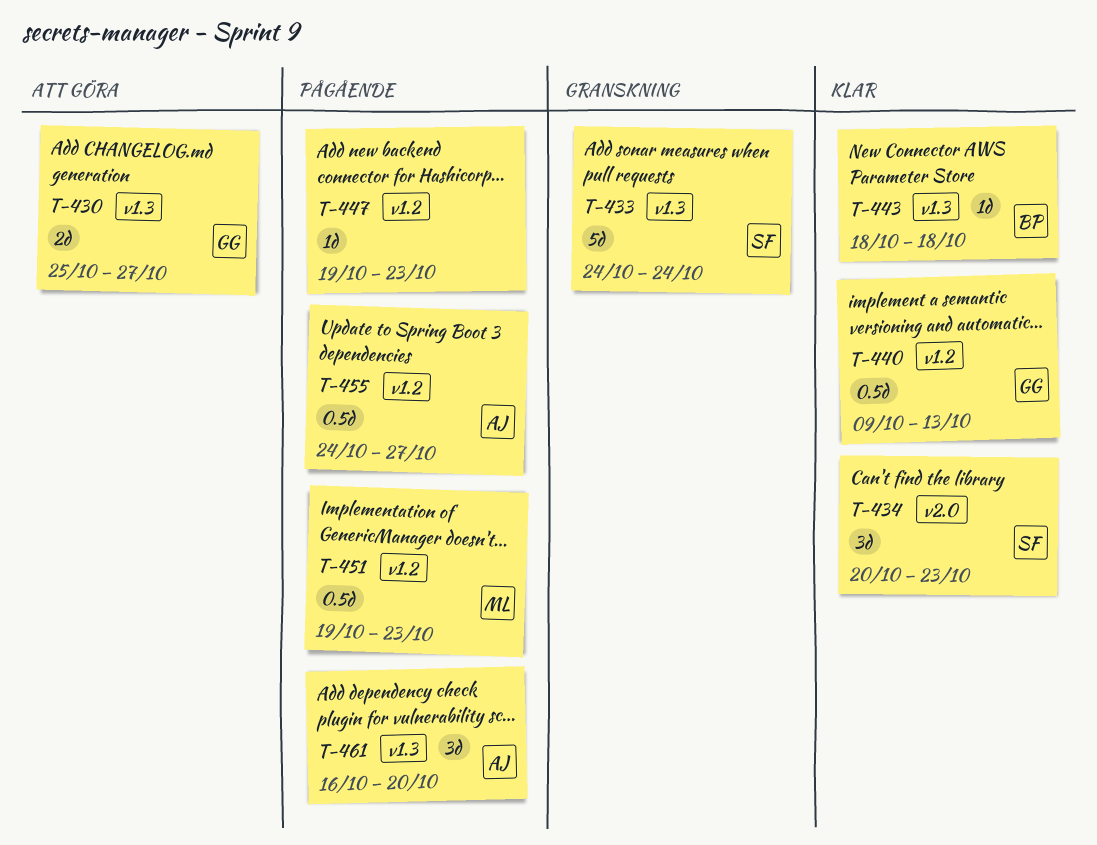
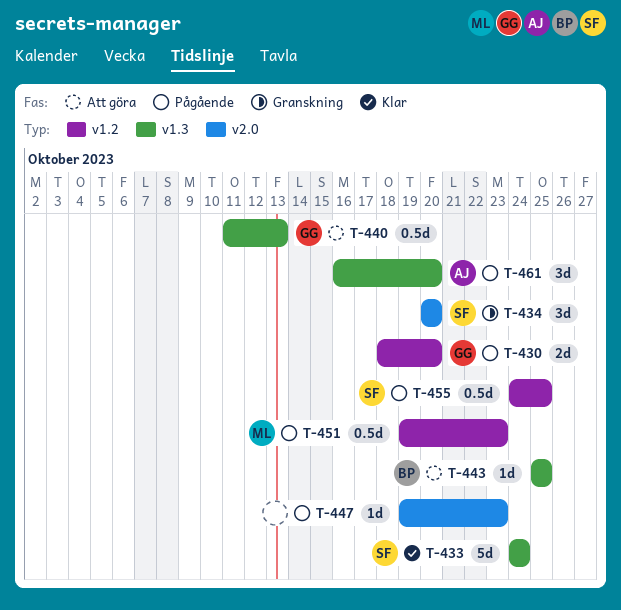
T-430, status: Att göra -> Pågående
T-430, label: v1.3 -> v1.2
T-430, start: Oct 25 -> Oct 18
T-430, due: Oct 27 -> Oct 20
T-433, status: Granskning -> Klar
T-434, status: Klar -> Granskning
T-434, due: Oct 23 -> Oct 20
T-440, status: Klar -> Att göra
T-440, label: v1.2 -> v1.3
T-440, start: Oct 9 -> Oct 11
T-443, status: Klar -> Att göra
T-443, start: Oct 18 -> Oct 25
T-443, due: Oct 18 -> Oct 25
T-447, label: v1.2 -> v2.0
T-455, owner: AJ -> SF
T-455, due: Oct 27 -> Oct 25

